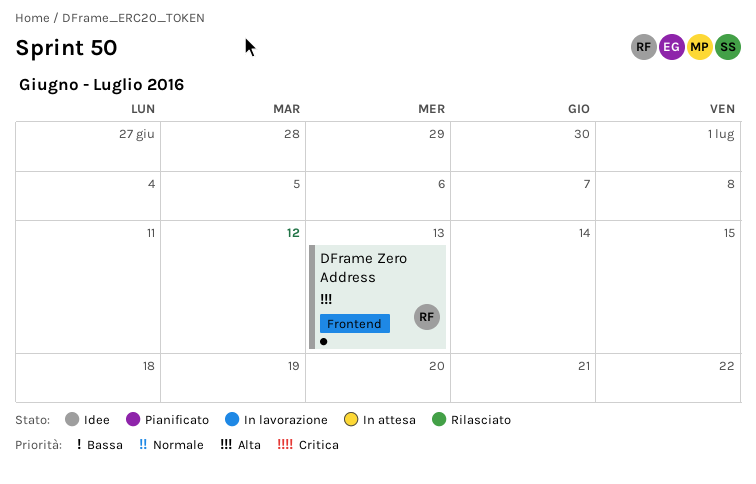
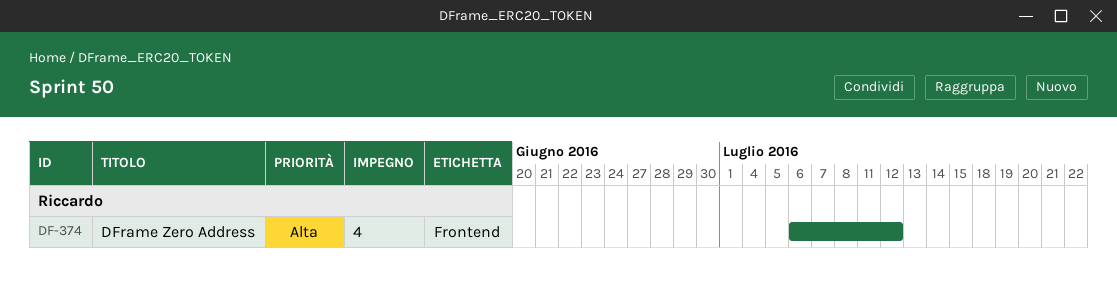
DFrame Zero Address, estimate: 1 -> 4
DFrame Zero Address, due: Jul 13 -> Jul 12

